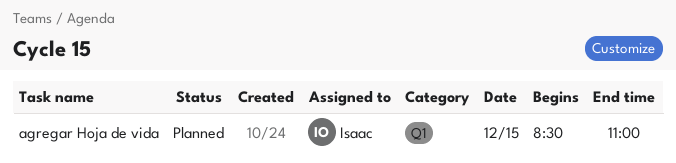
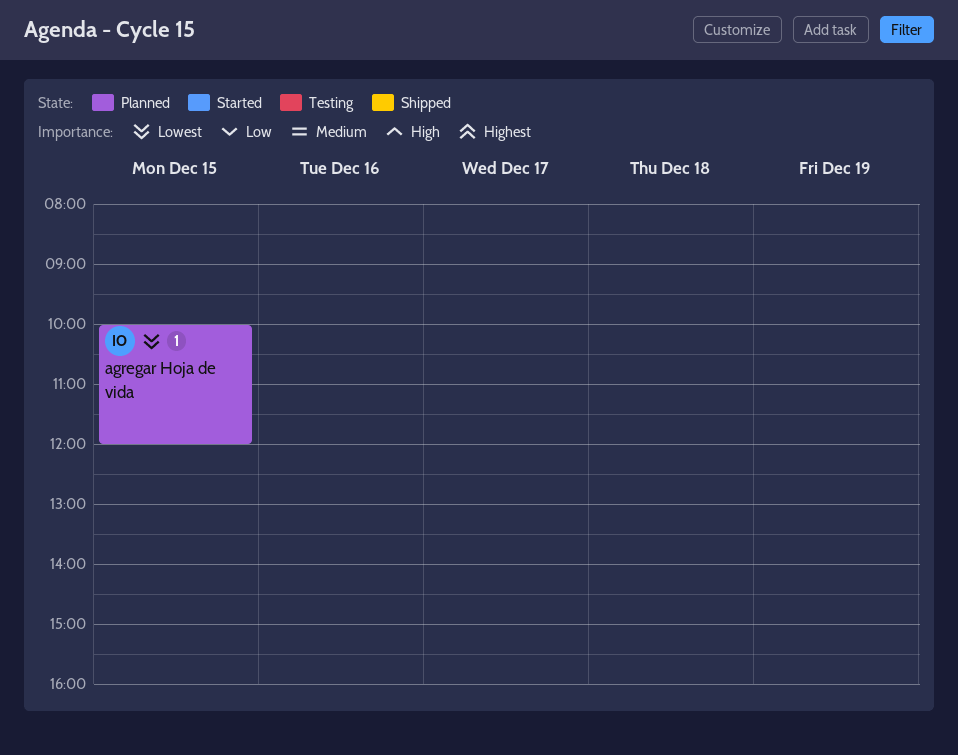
agregar Hoja de vida, begins: 08:30 -> 10:00
agregar Hoja de vida, ends: 11:00 -> 12:00

